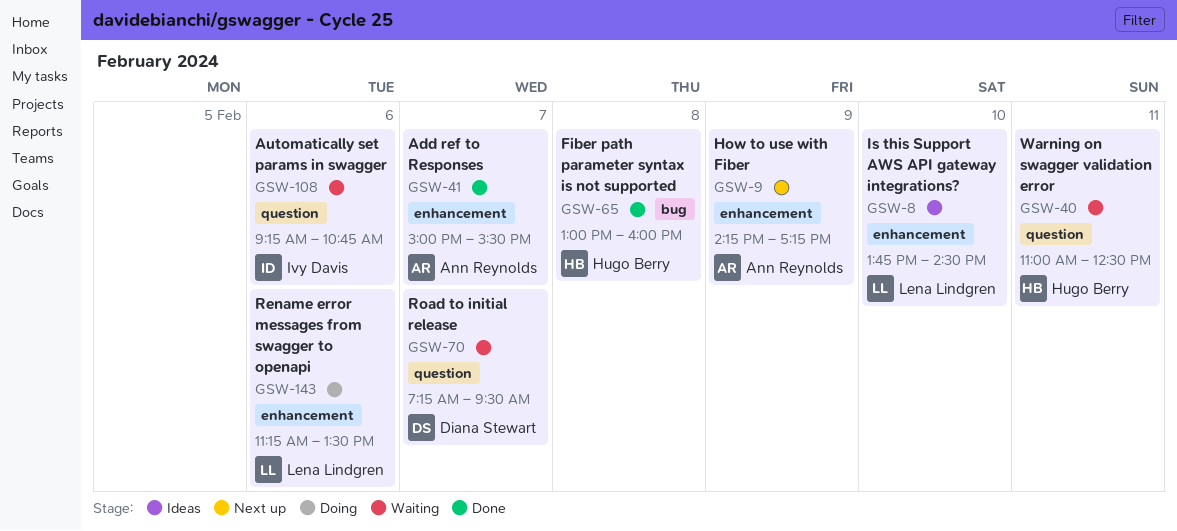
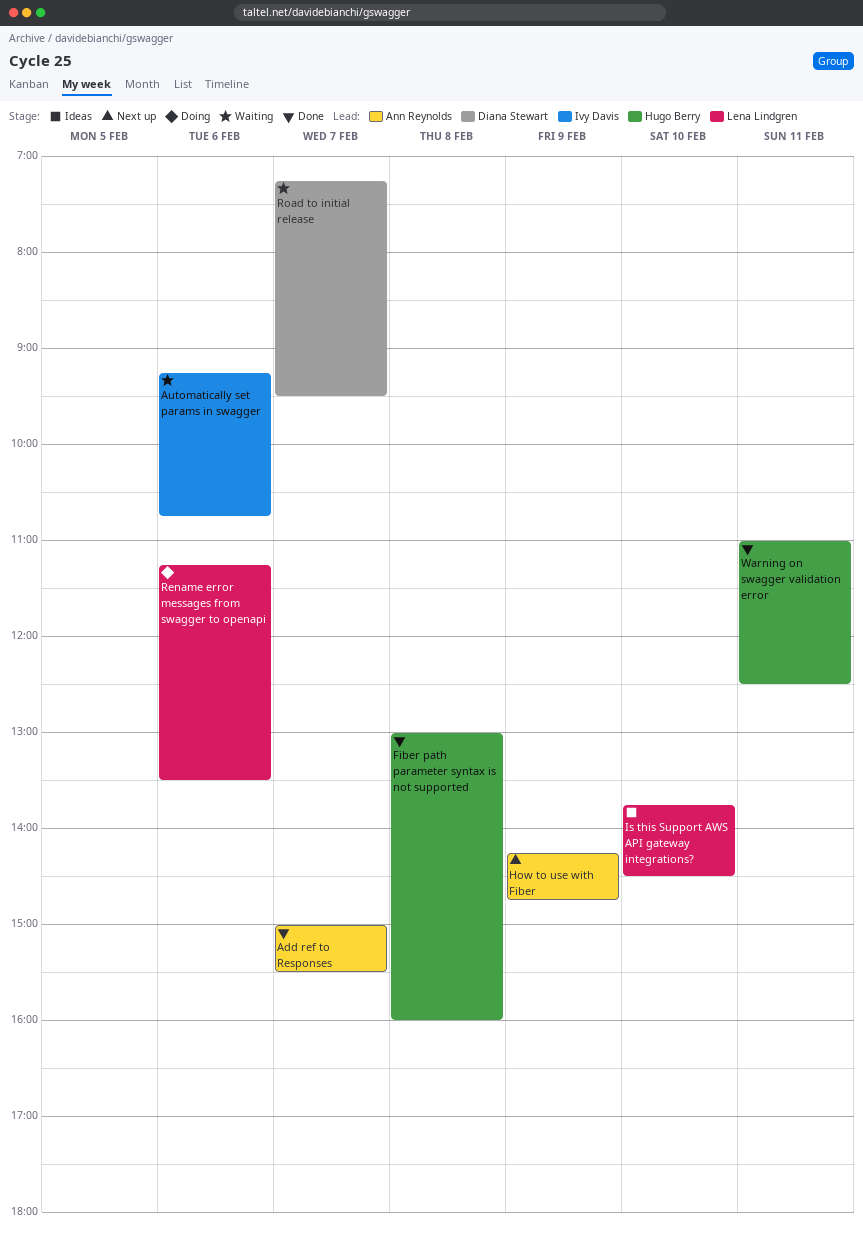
How to use with Fiber, ends: 17:15 -> 14:45
Warning on swagger validation error, status: Waiting -> Done

